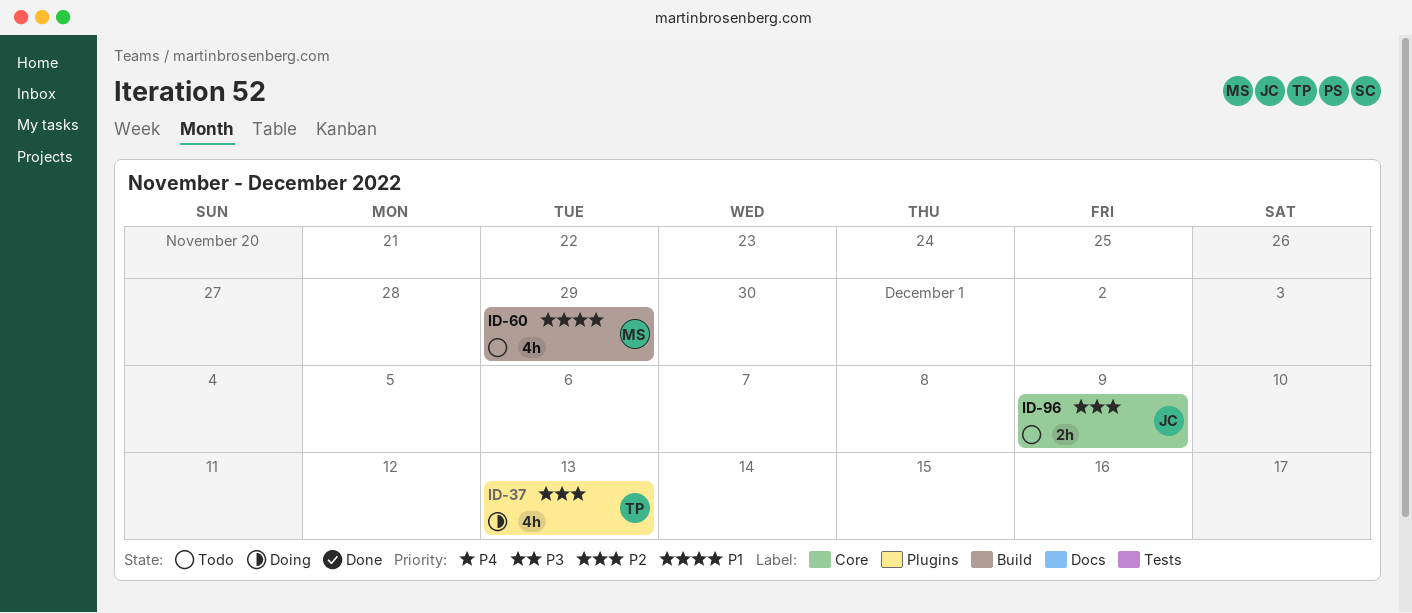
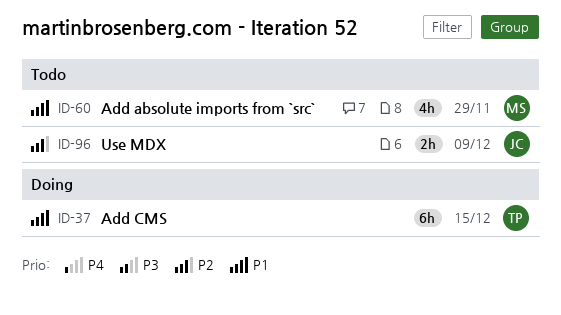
ID-37, priority: P2 -> P1
ID-37, estimate: 4h -> 6h
ID-37, due: Dec 13 -> Dec 15

